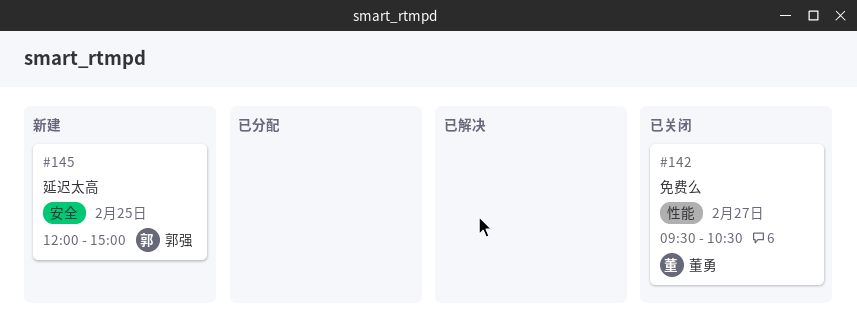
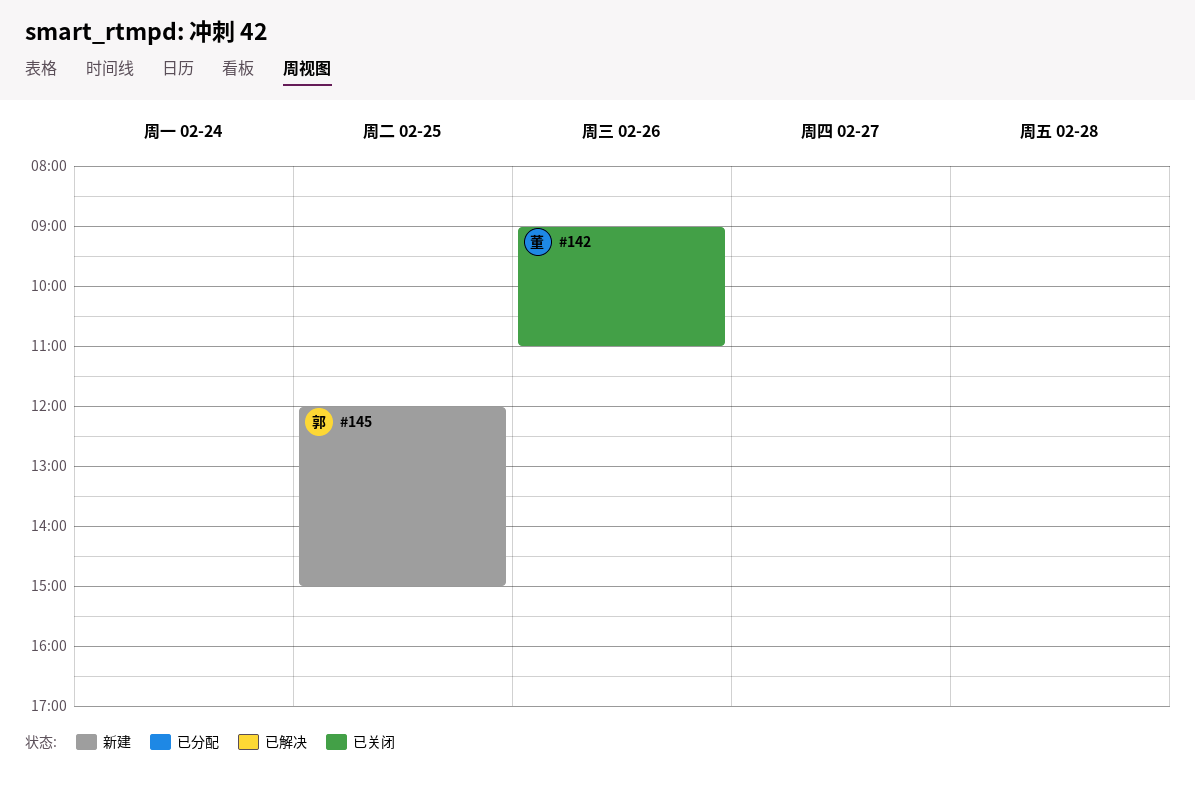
#142, day: Feb 27 -> Feb 26
#142, begins: 09:30 -> 09:00
#142, ends: 10:30 -> 11:00

